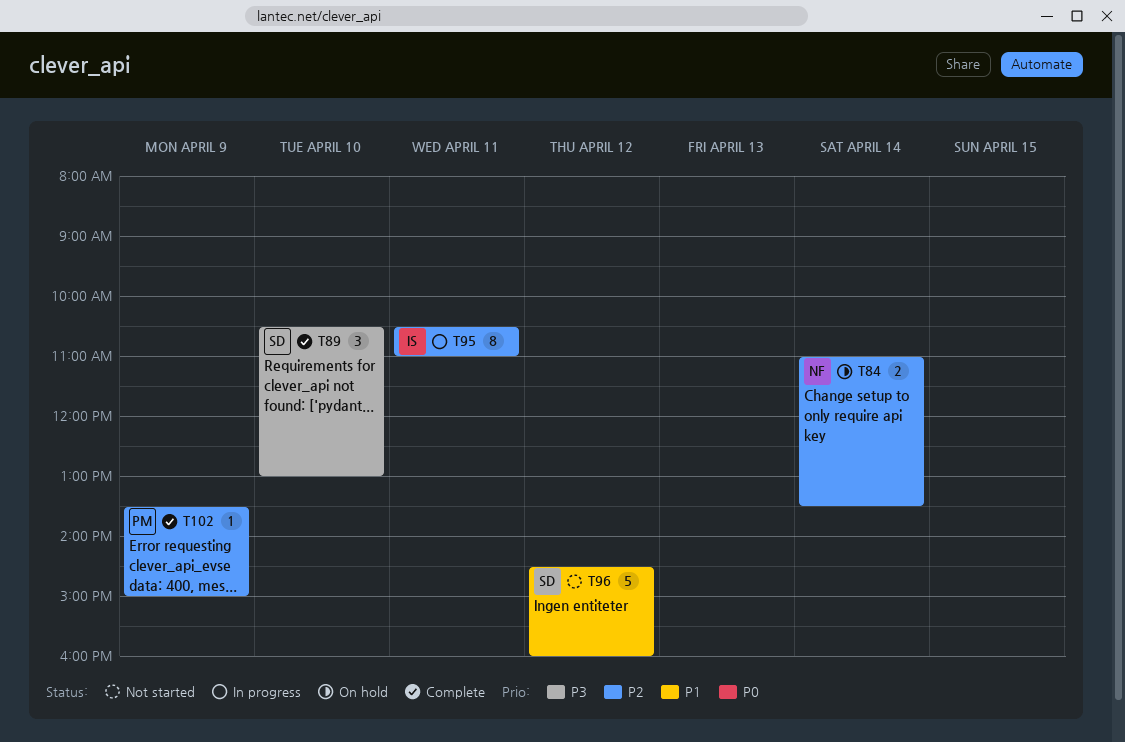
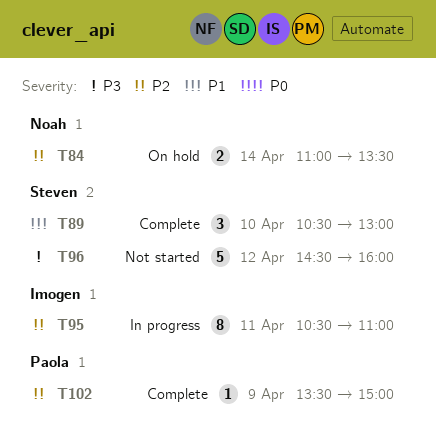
T89, priority: P3 -> P1
T96, priority: P1 -> P3

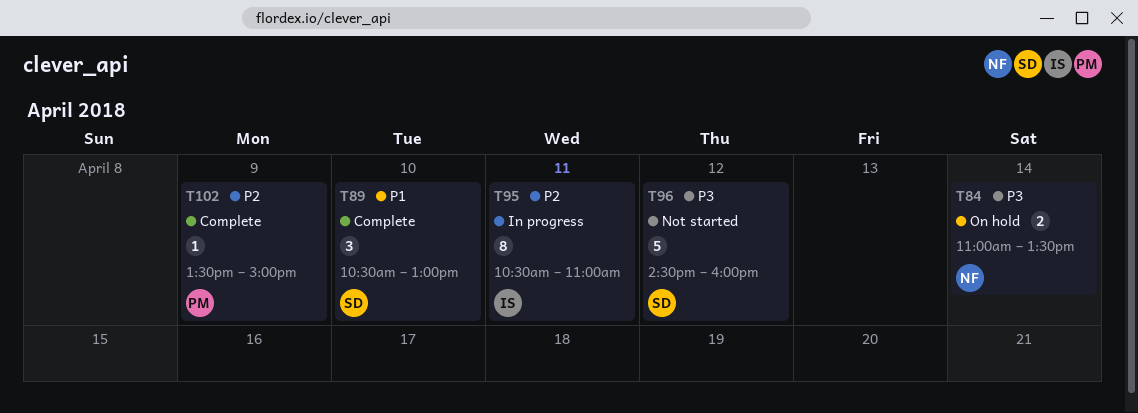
T84, priority: P2 -> P3

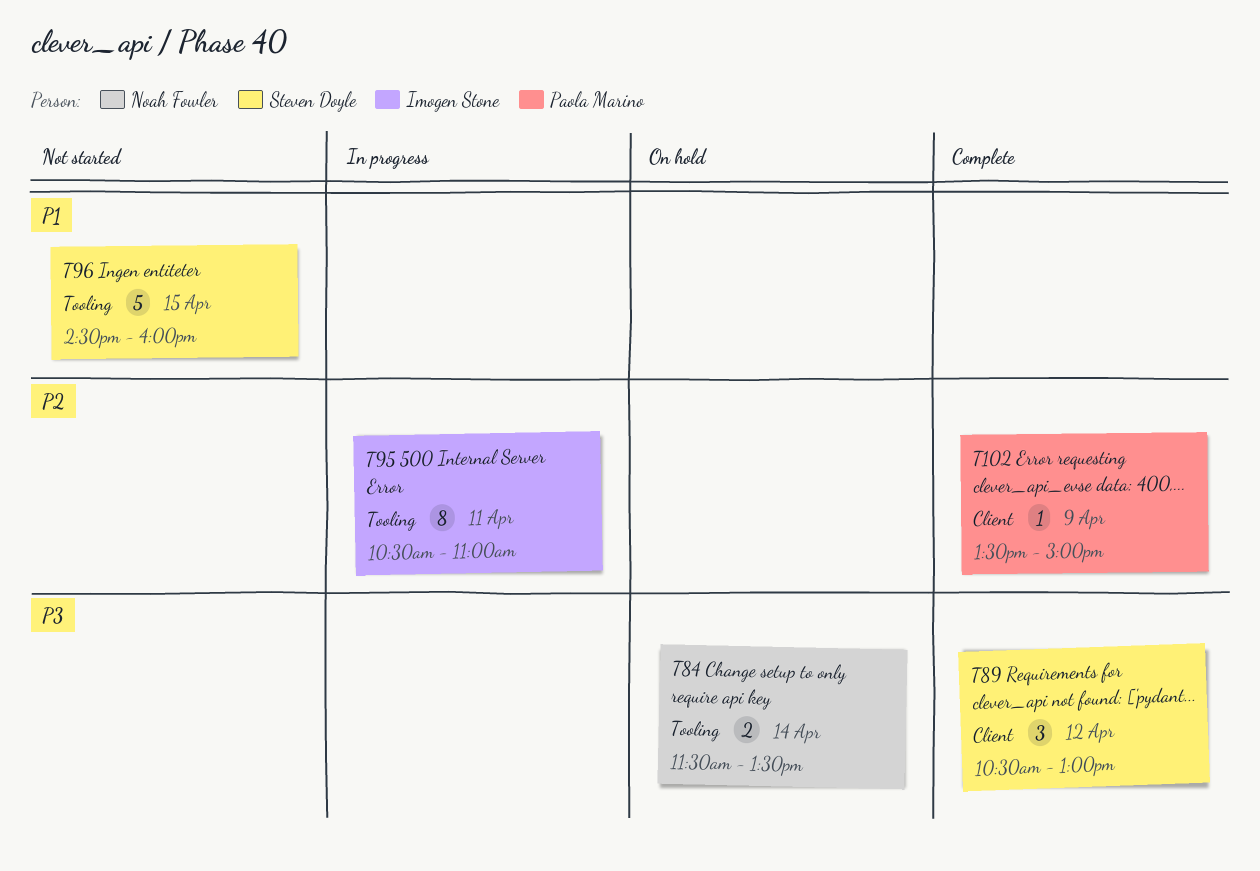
T84, begins: 11:00 -> 11:30
T89, priority: P1 -> P3
T89, day: Apr 10 -> Apr 12
T96, priority: P3 -> P1
T96, day: Apr 12 -> Apr 15

